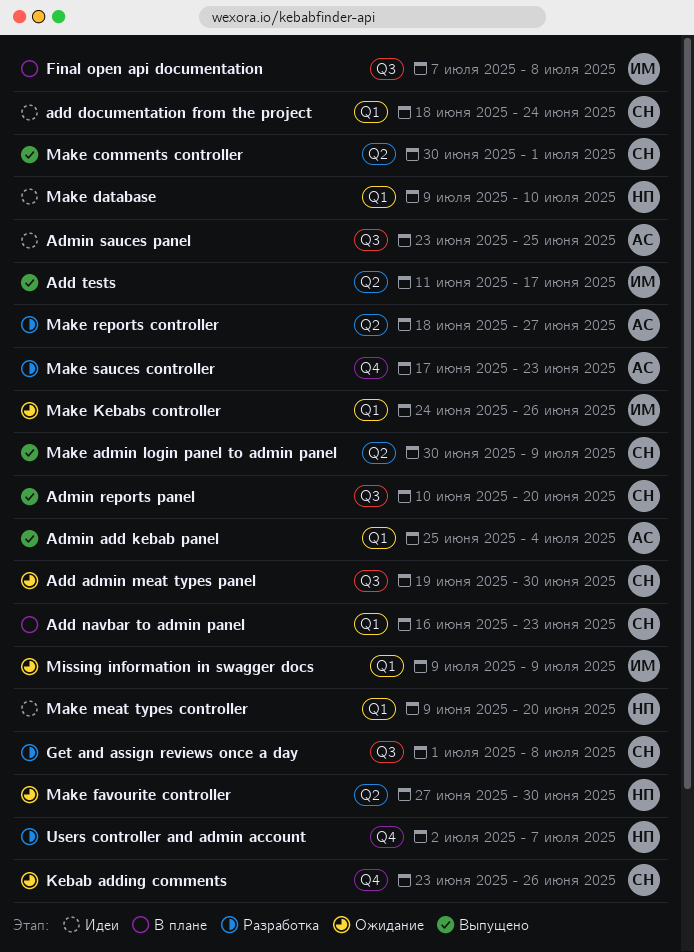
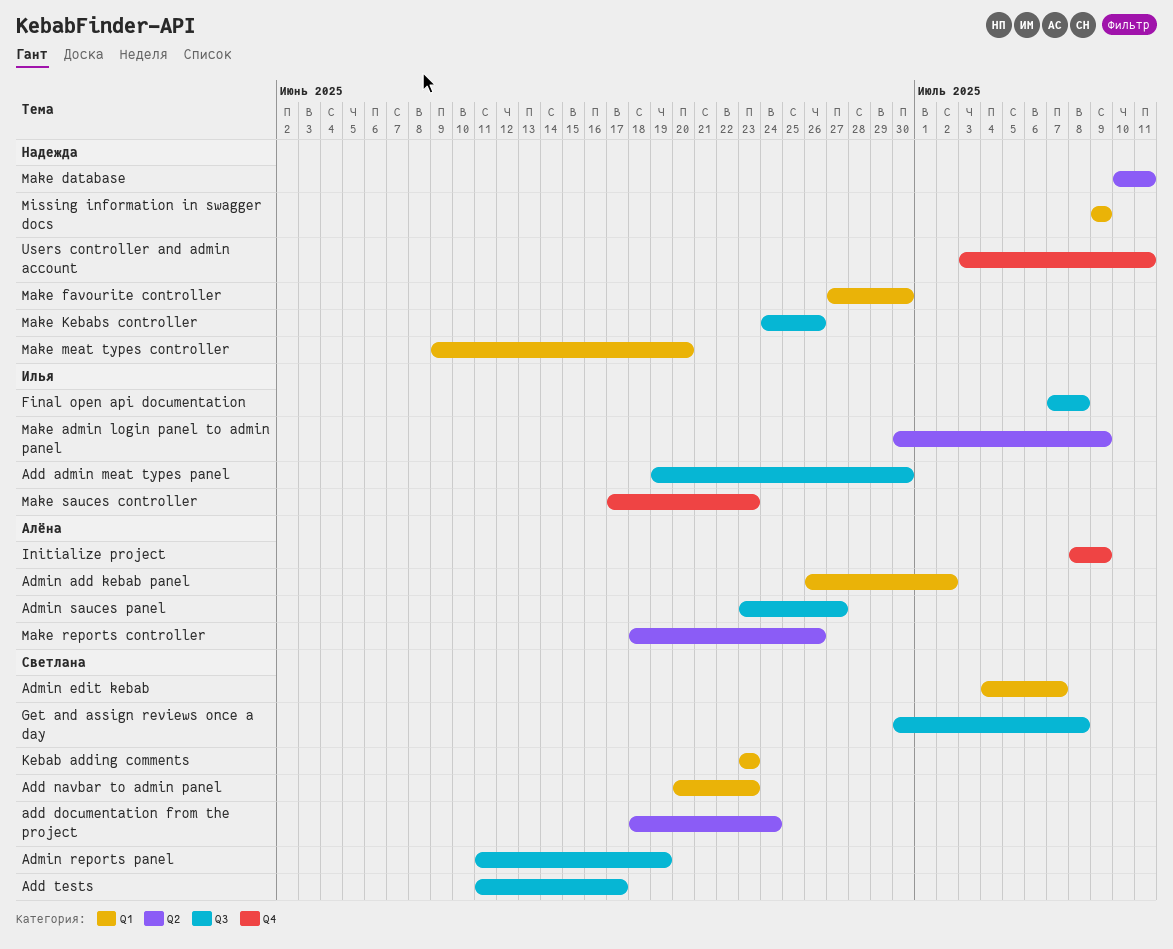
Add admin meat types panel, owner: Светлана -> Илья
add documentation from the project, label: Q1 -> Q2
Add navbar to admin panel, start: Jun 16 -> Jun 20
Add tests, owner: Илья -> Светлана
Add tests, label: Q2 -> Q3
Admin add kebab panel, start: Jun 25 -> Jun 26
Admin add kebab panel, due: Jul 4 -> Jul 2
Admin edit kebab: none -> present
Admin reports panel, start: Jun 10 -> Jun 11
Admin reports panel, due: Jun 20 -> Jun 19
Admin sauces panel, due: Jun 25 -> Jun 27
Get and assign reviews once a day, start: Jul 1 -> Jun 30
Initialize project: none -> present
Kebab adding comments, label: Q4 -> Q1
Kebab adding comments, due: Jun 26 -> Jun 23
Make admin login panel to admin panel, owner: Светлана -> Илья
Make comments controller: present -> none
Make database, label: Q1 -> Q2
Make database, start: Jul 9 -> Jul 10
Make database, due: Jul 10 -> Jul 11
Make favourite controller, label: Q2 -> Q1
Make Kebabs controller, owner: Илья -> Надежда
Make Kebabs controller, label: Q1 -> Q3
Make reports controller, due: Jun 27 -> Jun 26
Make sauces controller, owner: Алёна -> Илья
Missing information in swagger docs, owner: Илья -> Надежда
Users controller and admin account, start: Jul 2 -> Jul 3
Users controller and admin account, due: Jul 7 -> Jul 11

